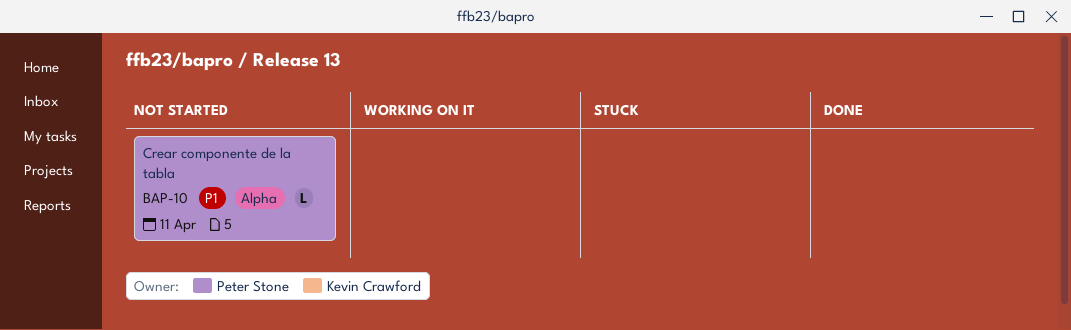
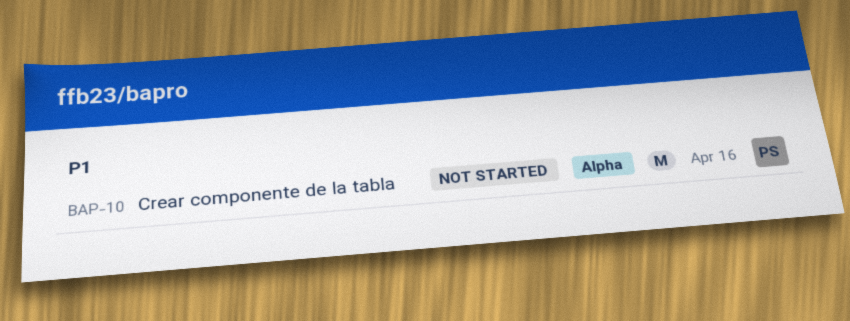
BAP-10, estimate: L -> M
BAP-10, due: Apr 11 -> Apr 16

